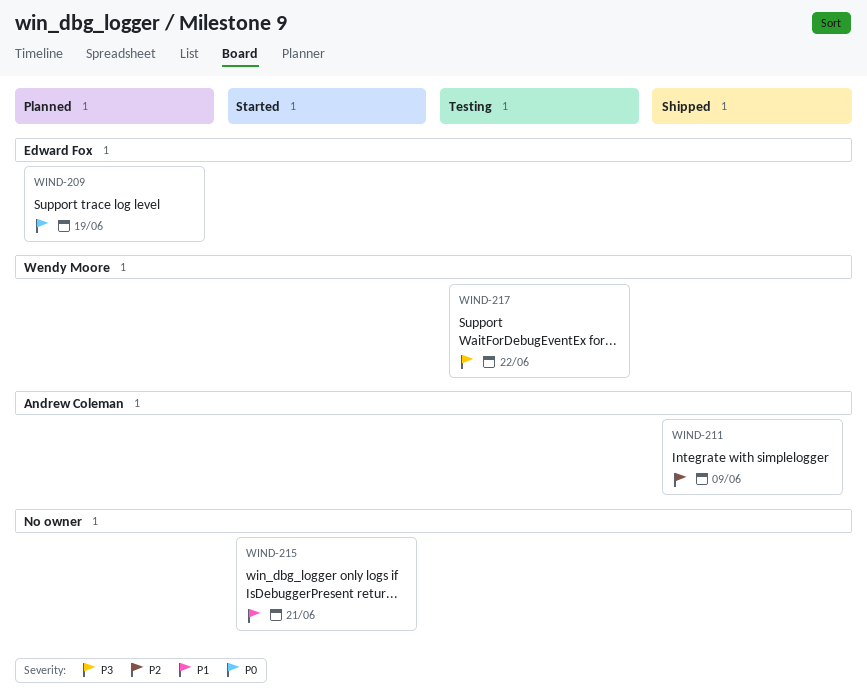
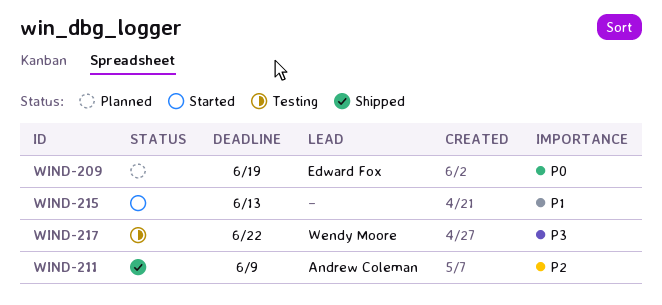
WIND-215, due: Jun 21 -> Jun 13

